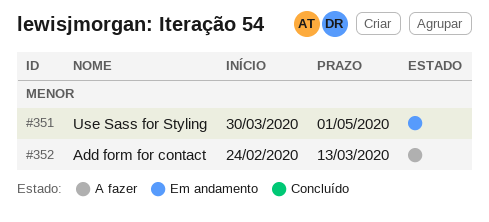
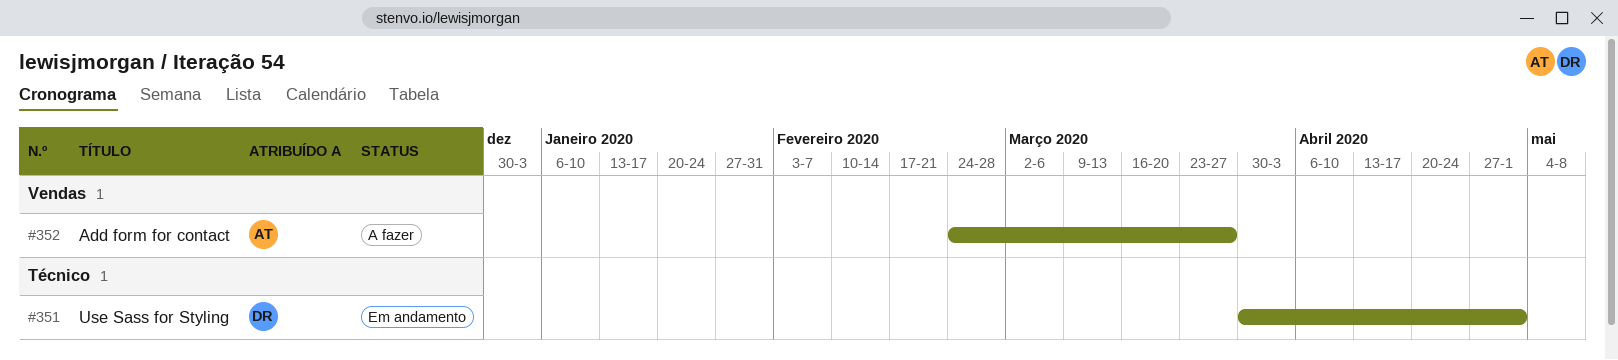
#352, due: Mar 13 -> Mar 27

